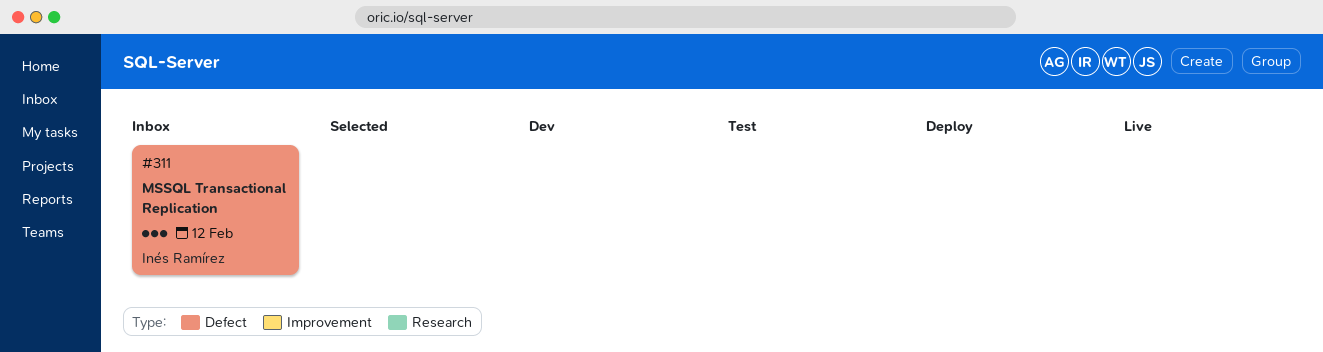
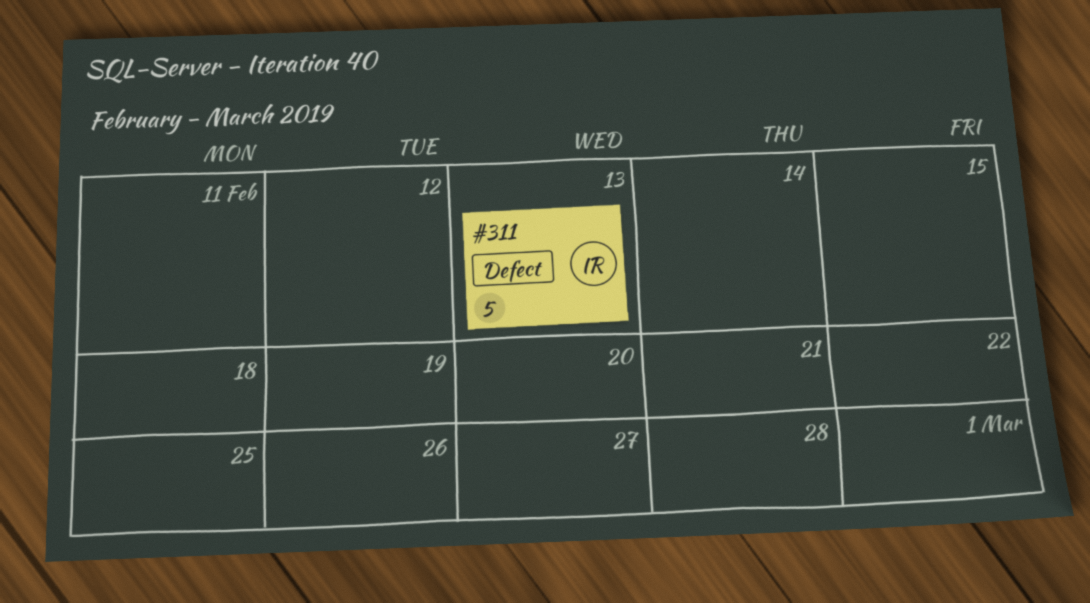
#311, estimate: 3 -> 5
#311, due: Feb 12 -> Feb 13

